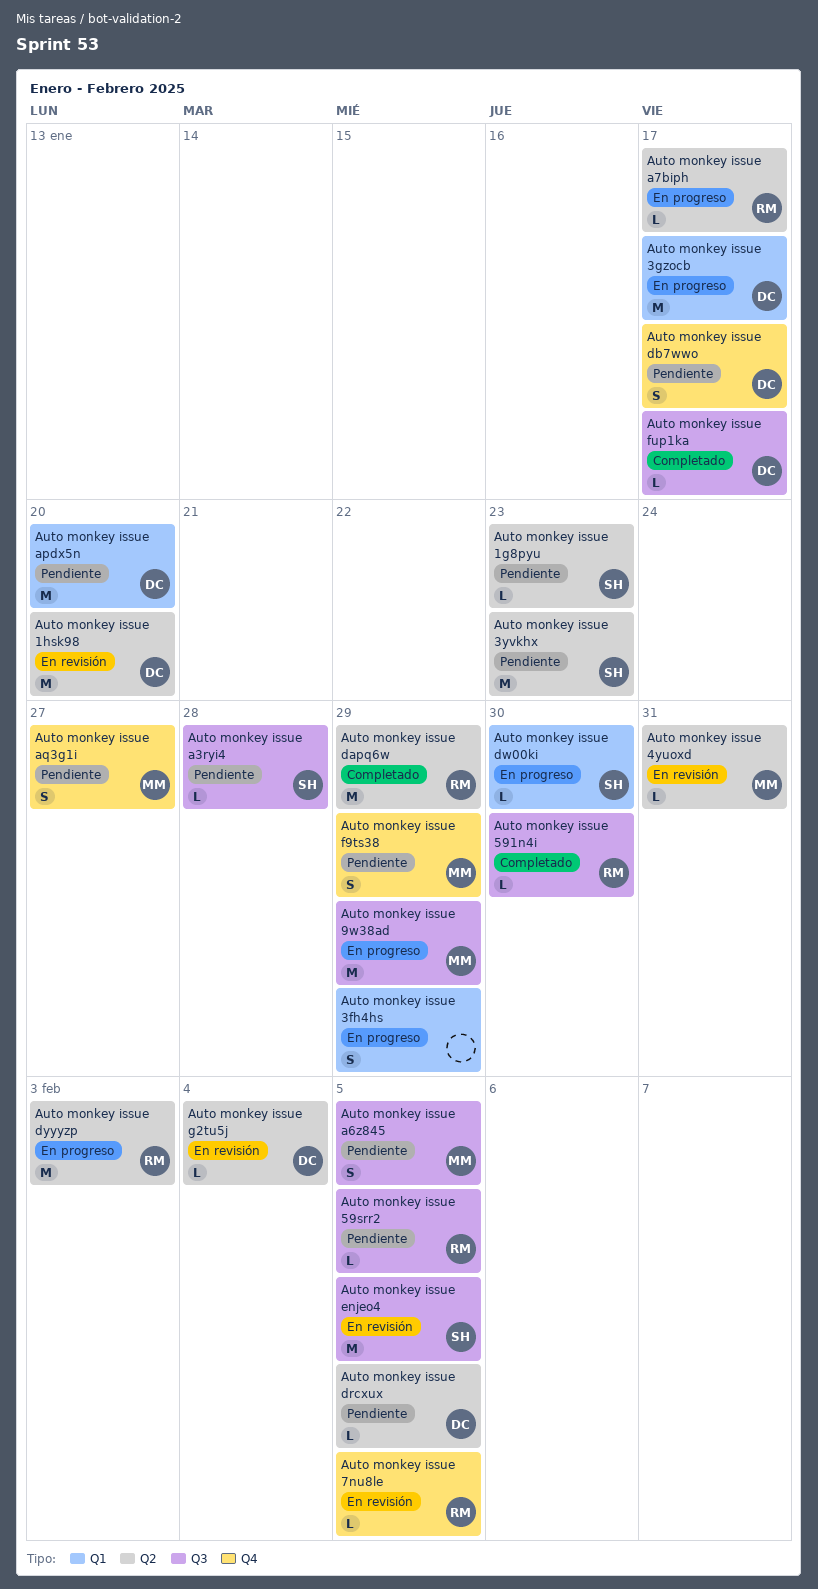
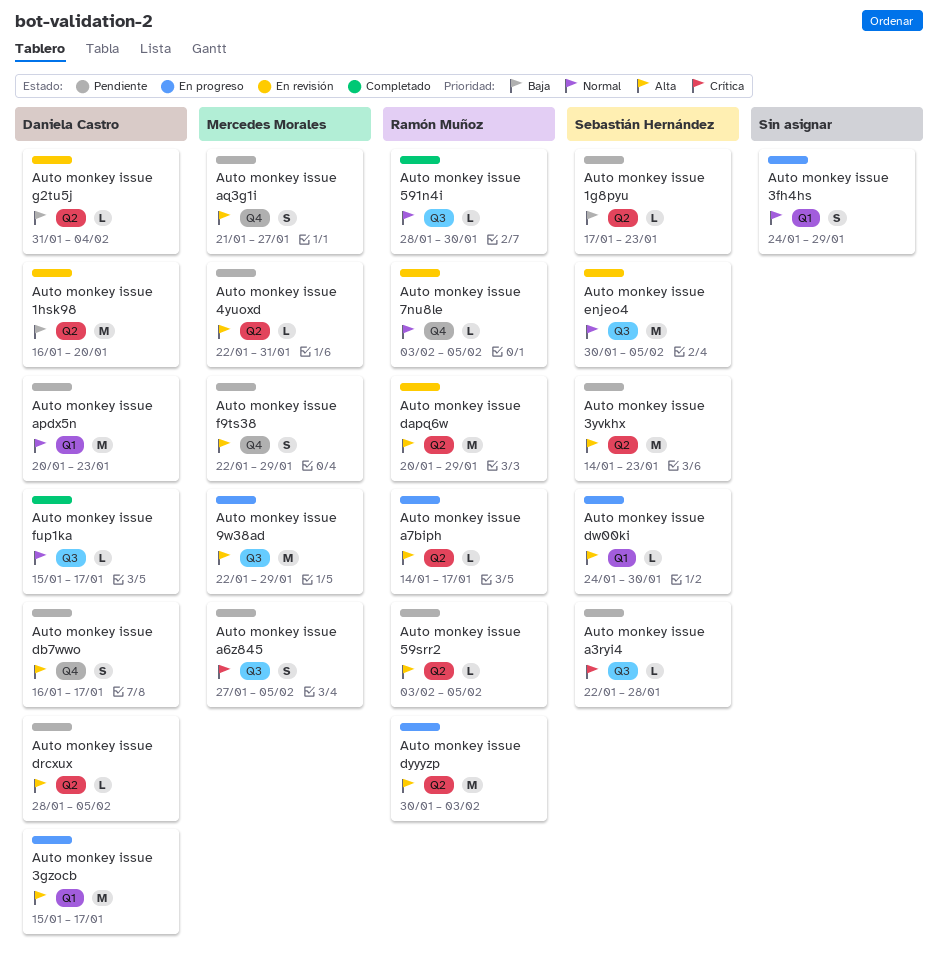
Auto monkey issue 4yuoxd, status: En revisión -> Pendiente
Auto monkey issue 59srr2, label: Q3 -> Q2
Auto monkey issue apdx5n, due: Jan 20 -> Jan 23
Auto monkey issue dapq6w, status: Completado -> En revisión

